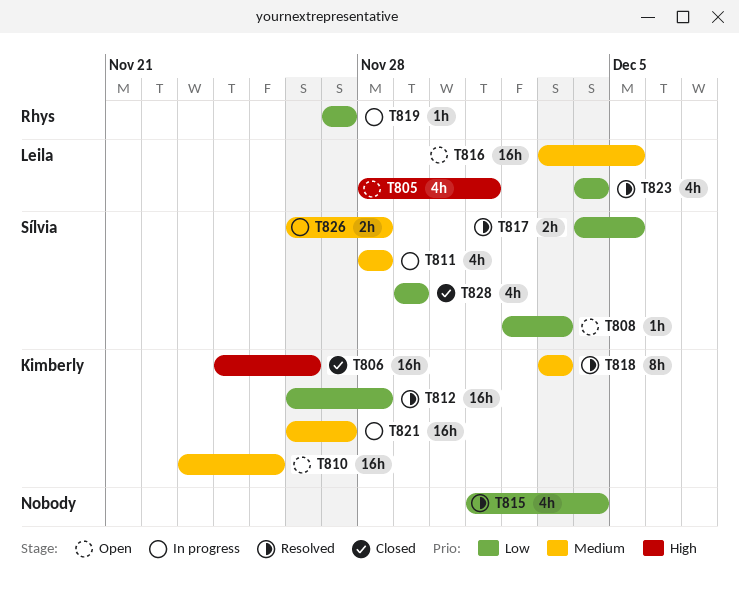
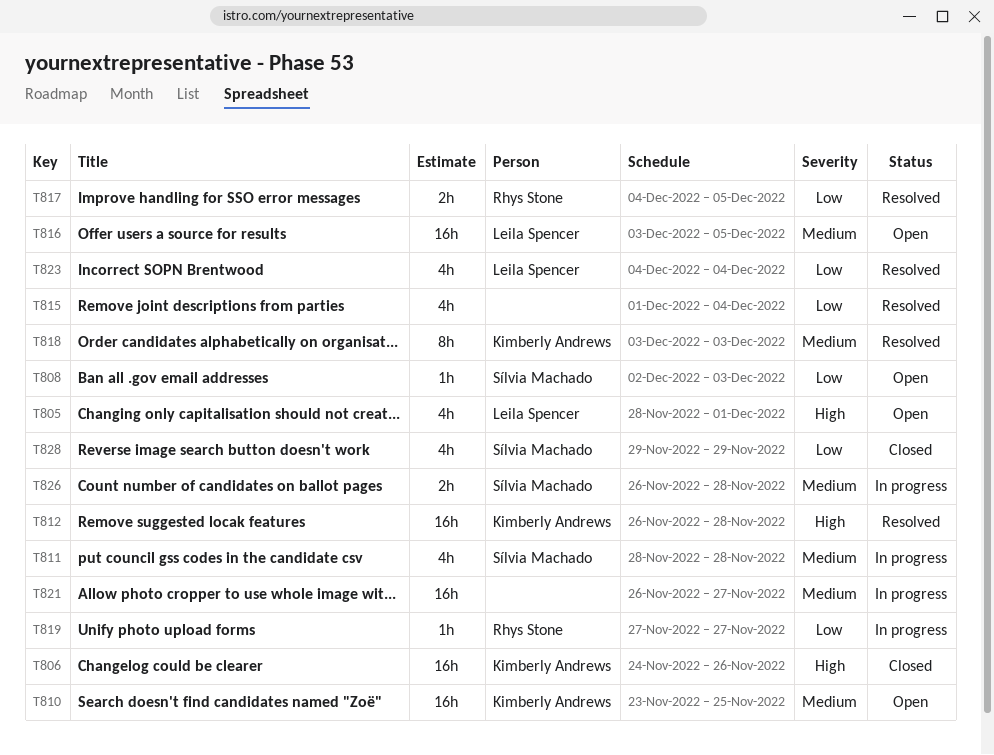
T812, priority: Low -> High
T817, owner: Sílvia Machado -> Rhys Stone
T821, owner: Kimberly Andrews -> none

